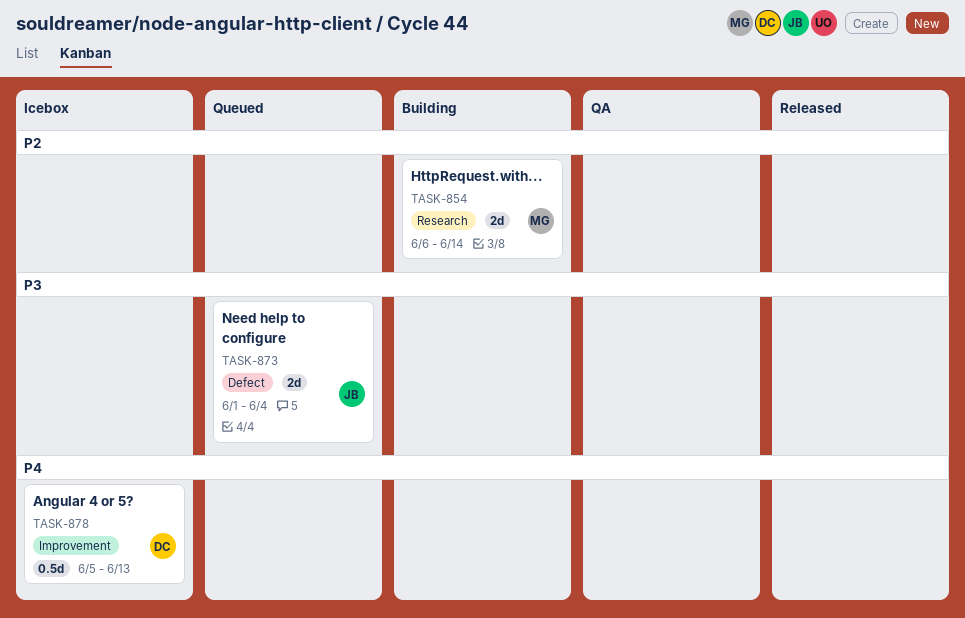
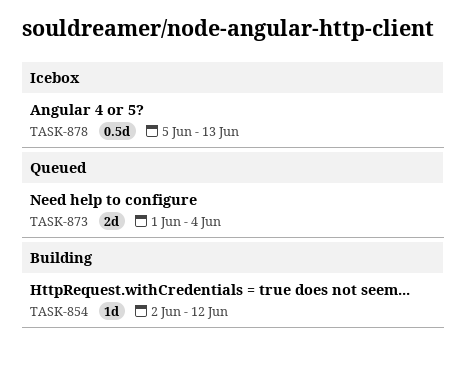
TASK-854, estimate: 2d -> 1d
TASK-854, start: Jun 6 -> Jun 2
TASK-854, due: Jun 14 -> Jun 12

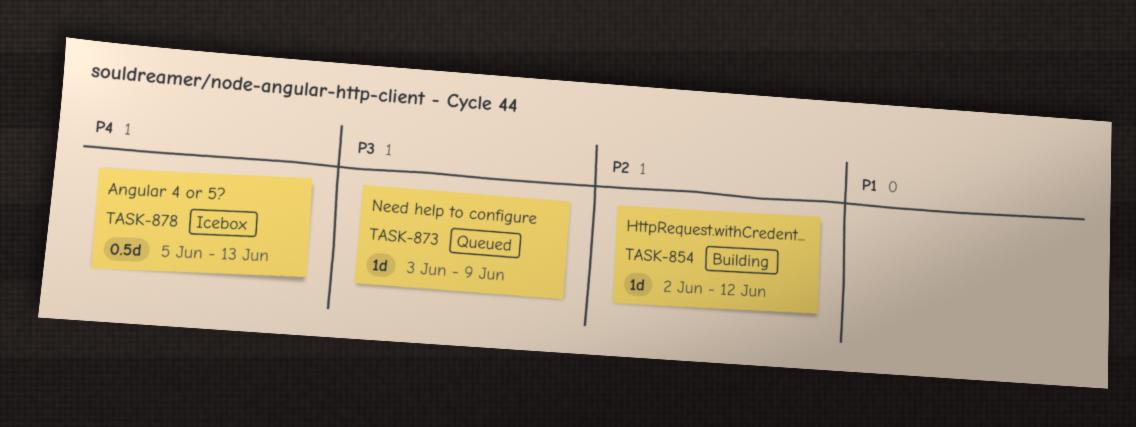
TASK-873, estimate: 2d -> 1d
TASK-873, start: Jun 1 -> Jun 3
TASK-873, due: Jun 4 -> Jun 9

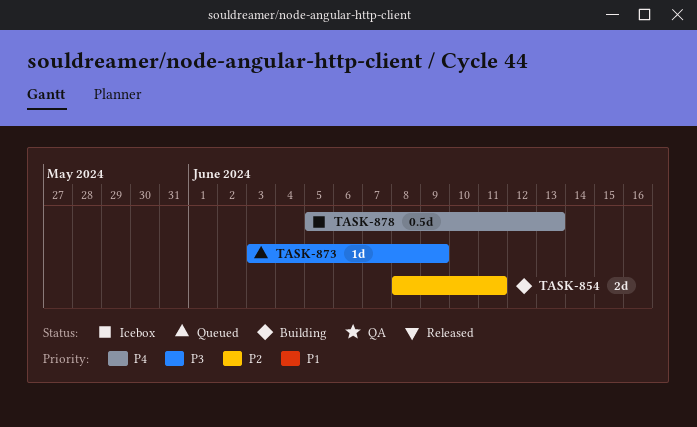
TASK-854, estimate: 1d -> 2d
TASK-854, start: Jun 2 -> Jun 8
TASK-854, due: Jun 12 -> Jun 11

